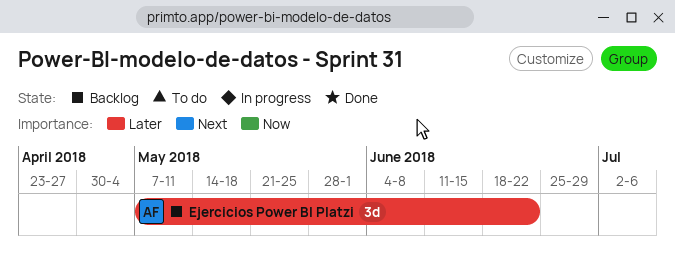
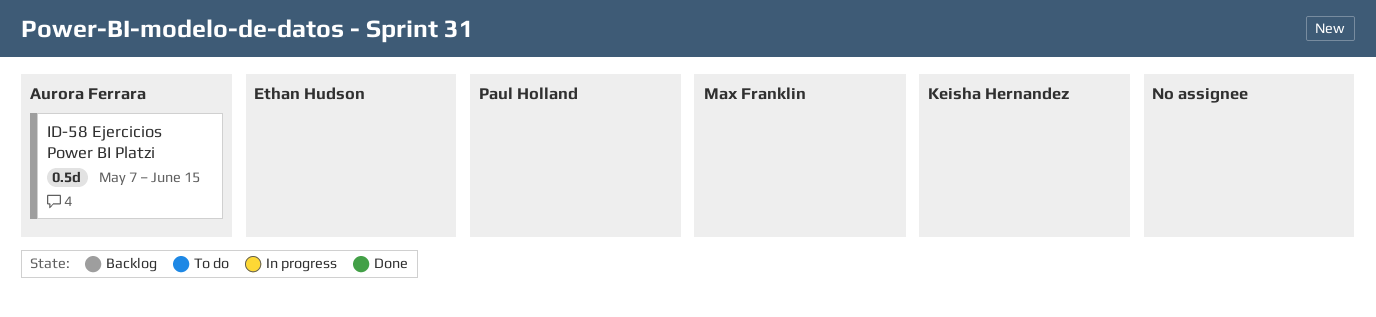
Ejercicios Power BI Platzi, estimate: 3d -> 0.5d
Ejercicios Power BI Platzi, due: Jun 22 -> Jun 15

